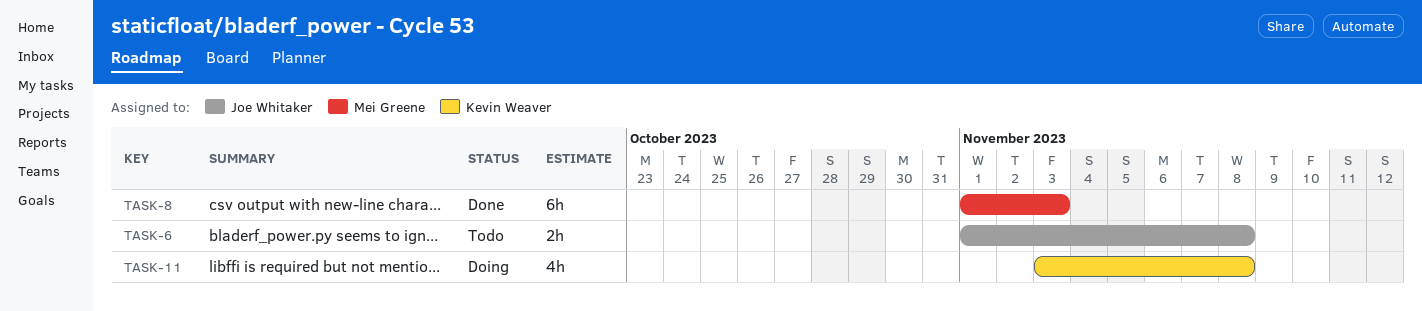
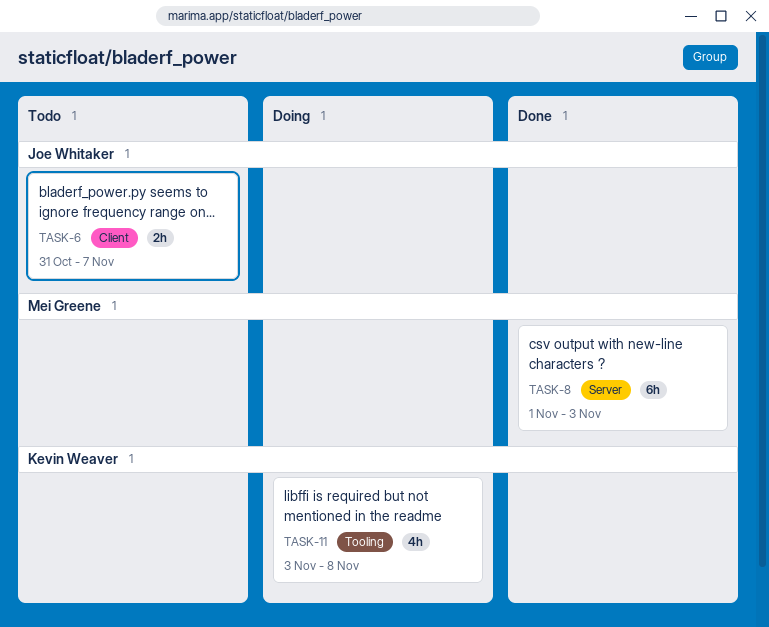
TASK-6, start: Nov 1 -> Oct 31
TASK-6, due: Nov 8 -> Nov 7

